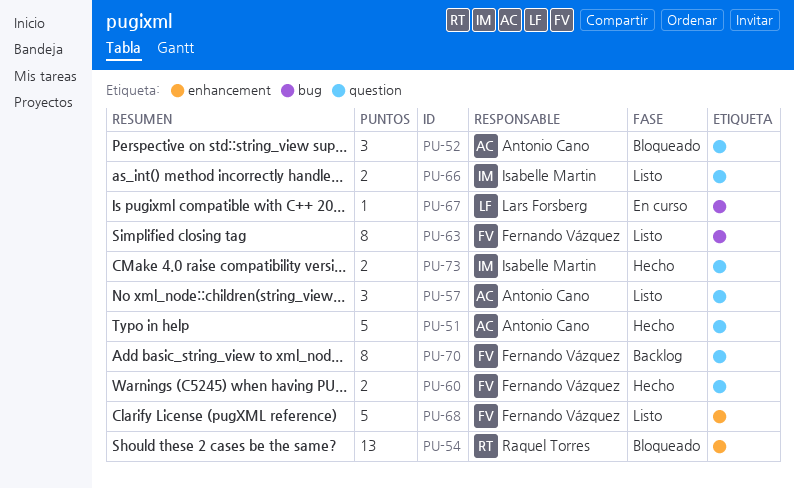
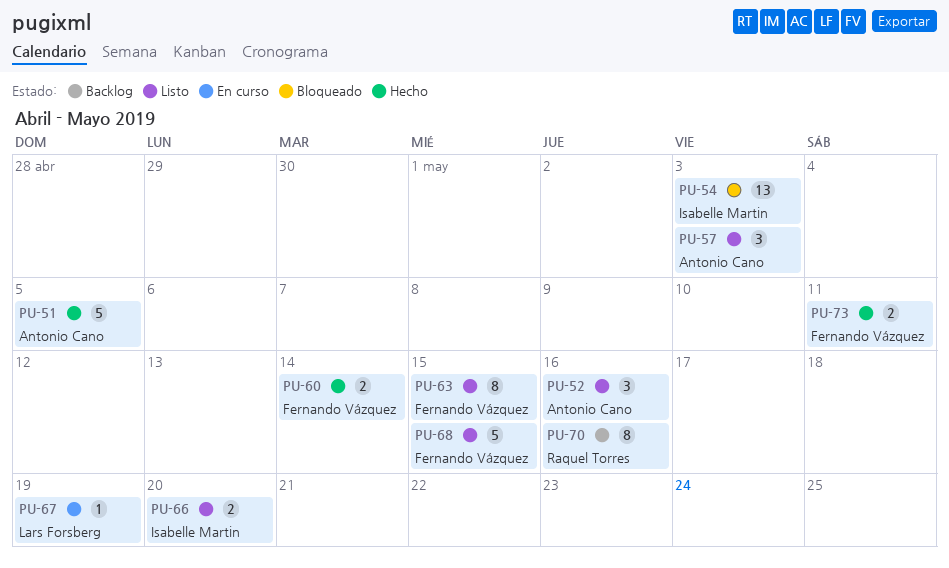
PU-52, status: Bloqueado -> Listo
PU-54, owner: Raquel Torres -> Isabelle Martin
PU-70, owner: Fernando Vázquez -> Raquel Torres
PU-73, owner: Isabelle Martin -> Fernando Vázquez

